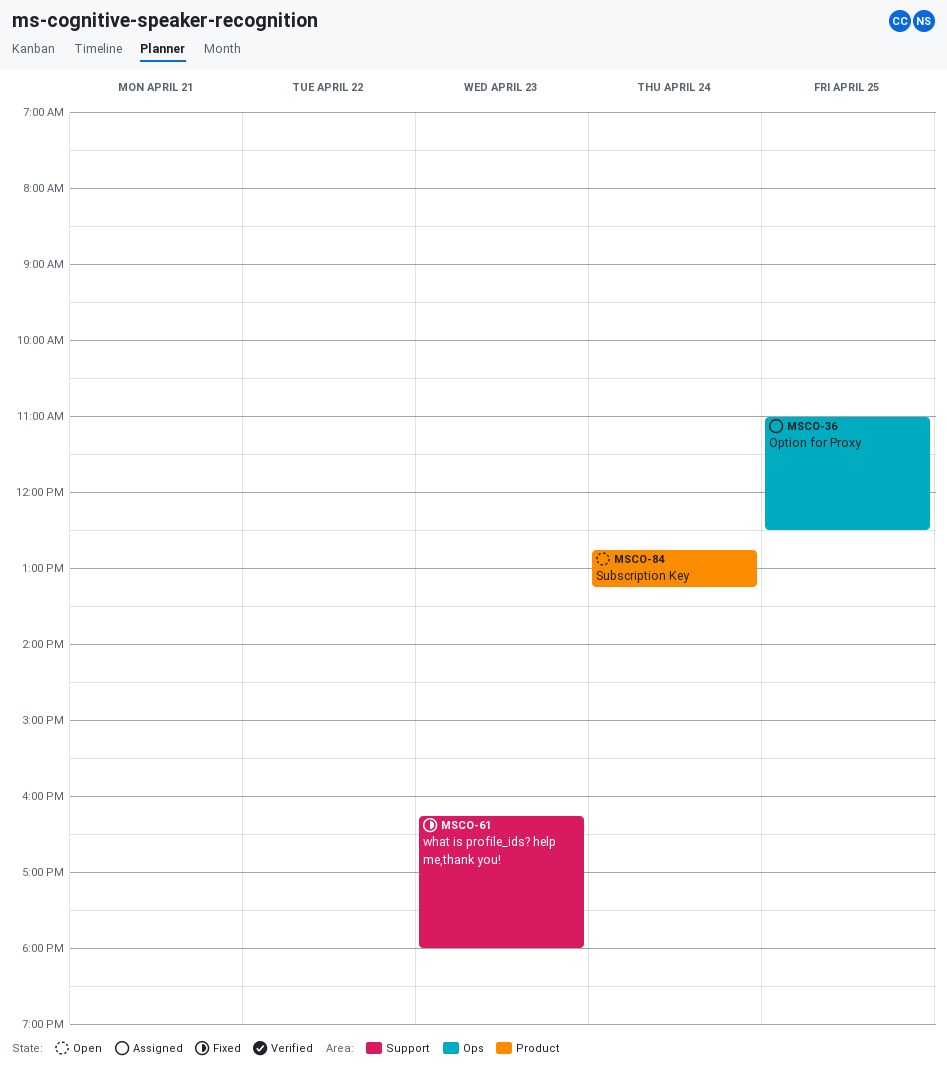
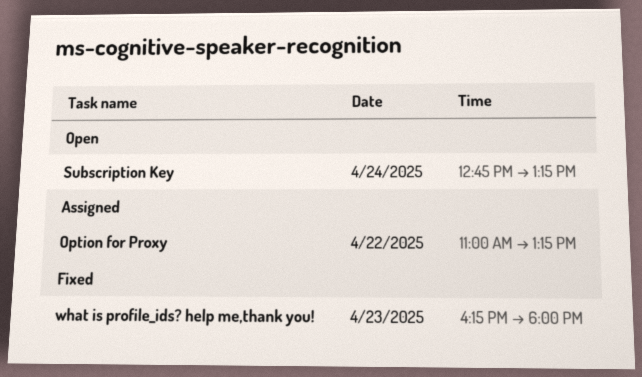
Option for Proxy, day: Apr 25 -> Apr 22
Option for Proxy, ends: 12:30 -> 13:15

